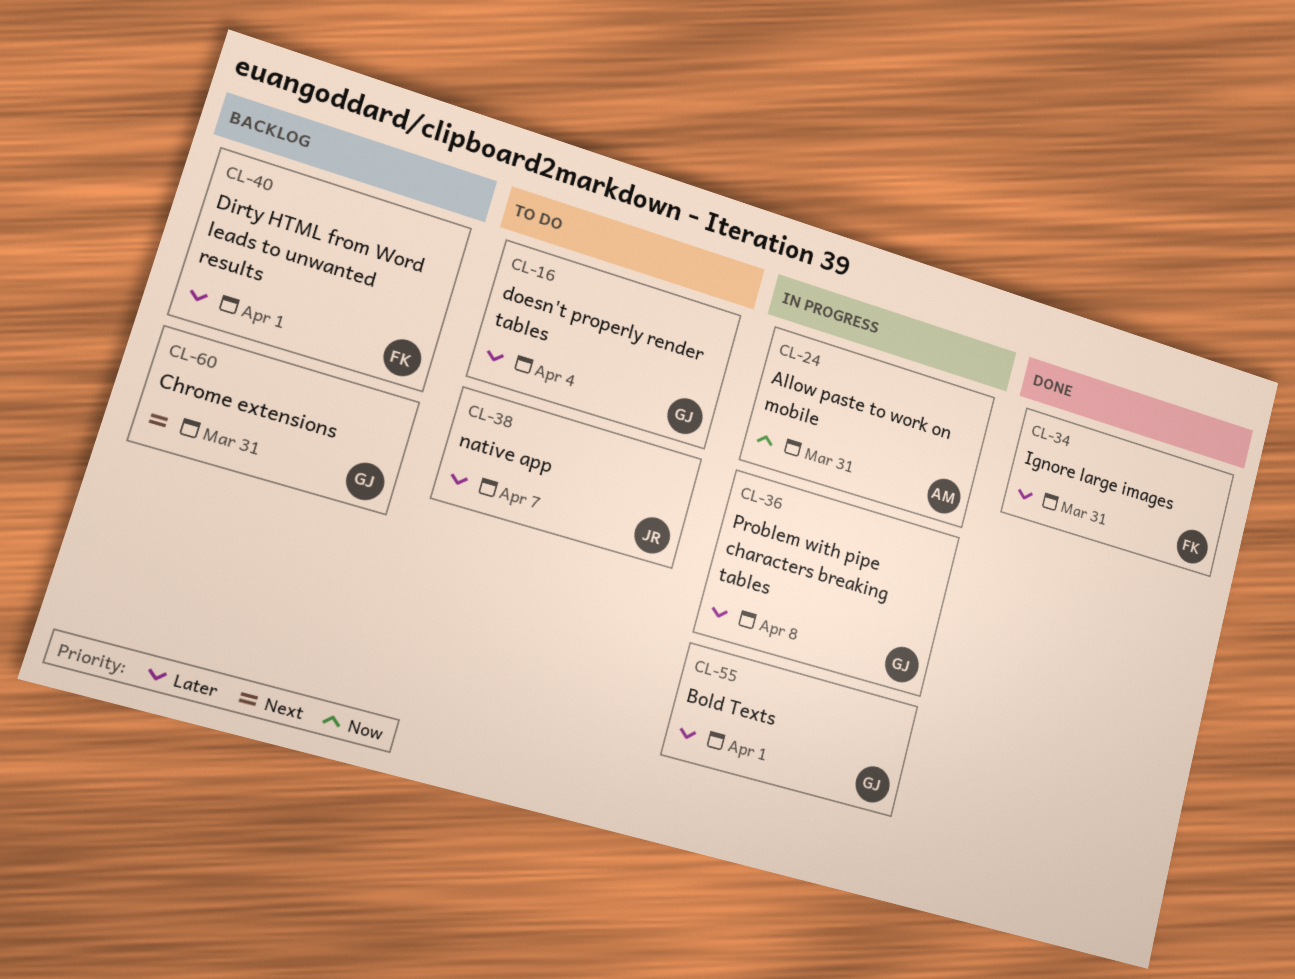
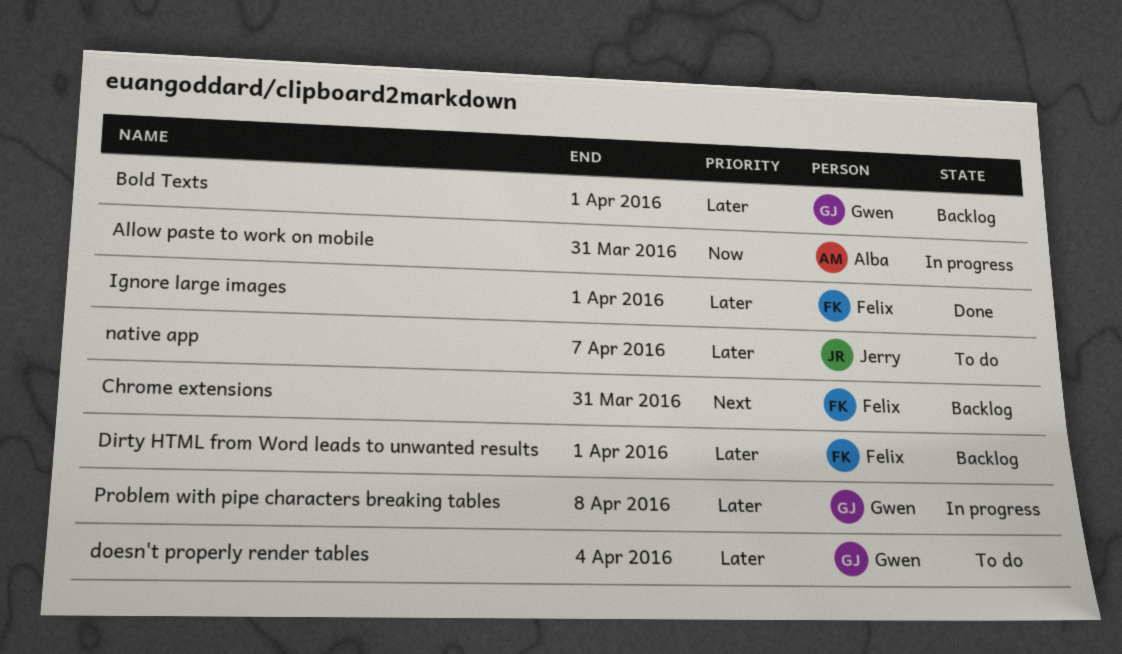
Bold Texts, status: In progress -> Backlog
Chrome extensions, owner: Gwen -> Felix
Ignore large images, due: Mar 31 -> Apr 1

